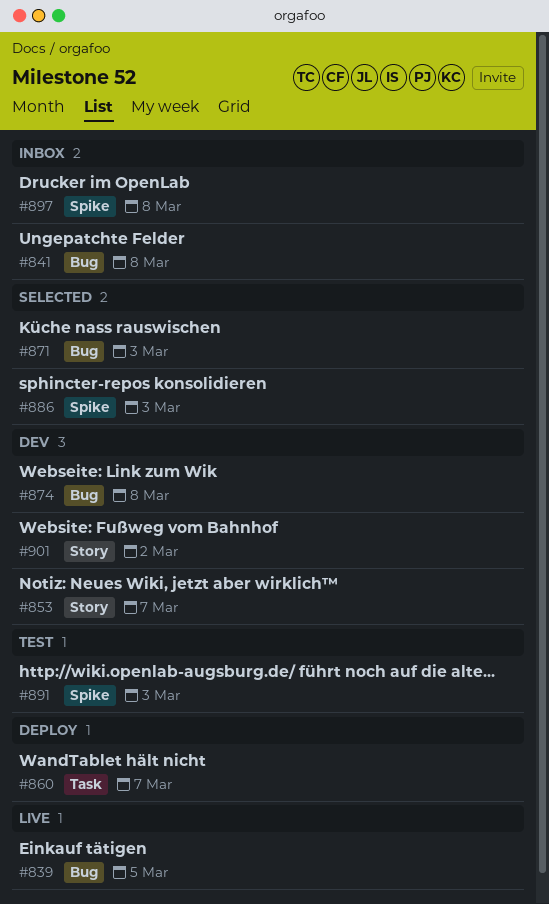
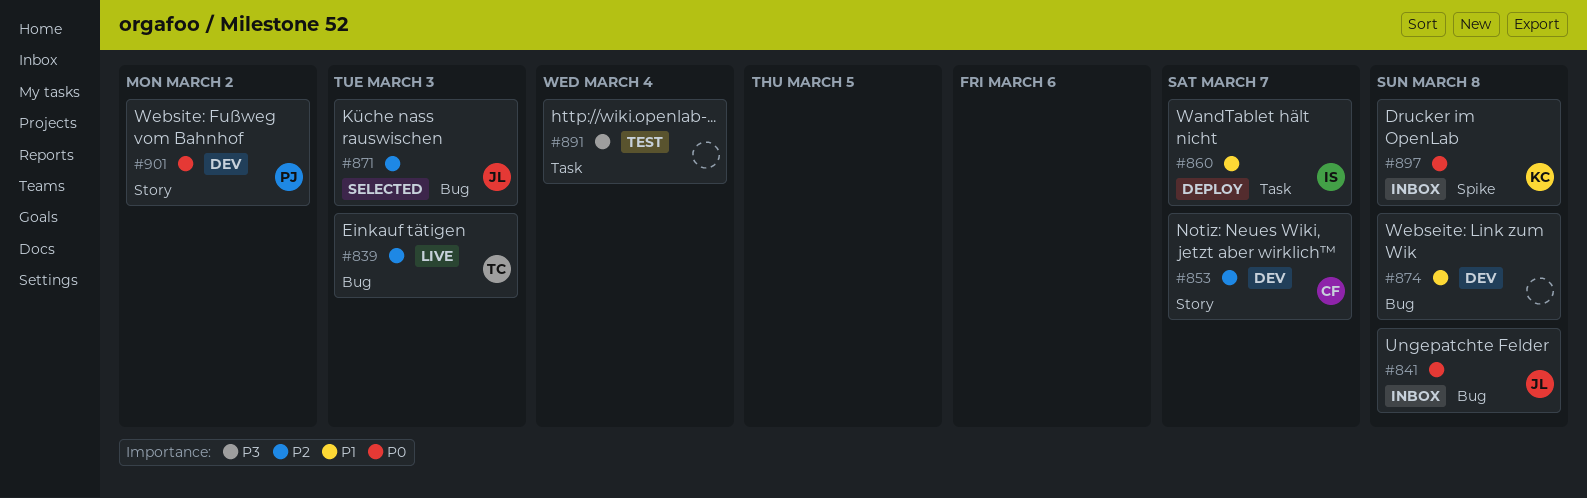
#839, due: Mar 5 -> Mar 3
#886: present -> none
#891, label: Spike -> Task
#891, due: Mar 3 -> Mar 4

